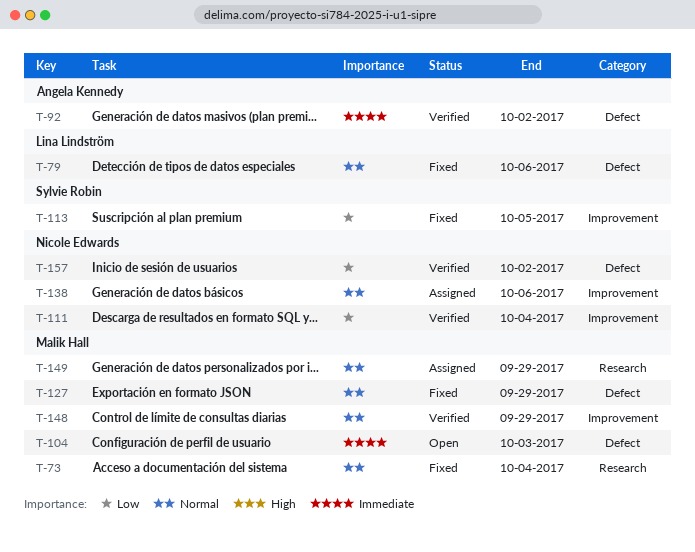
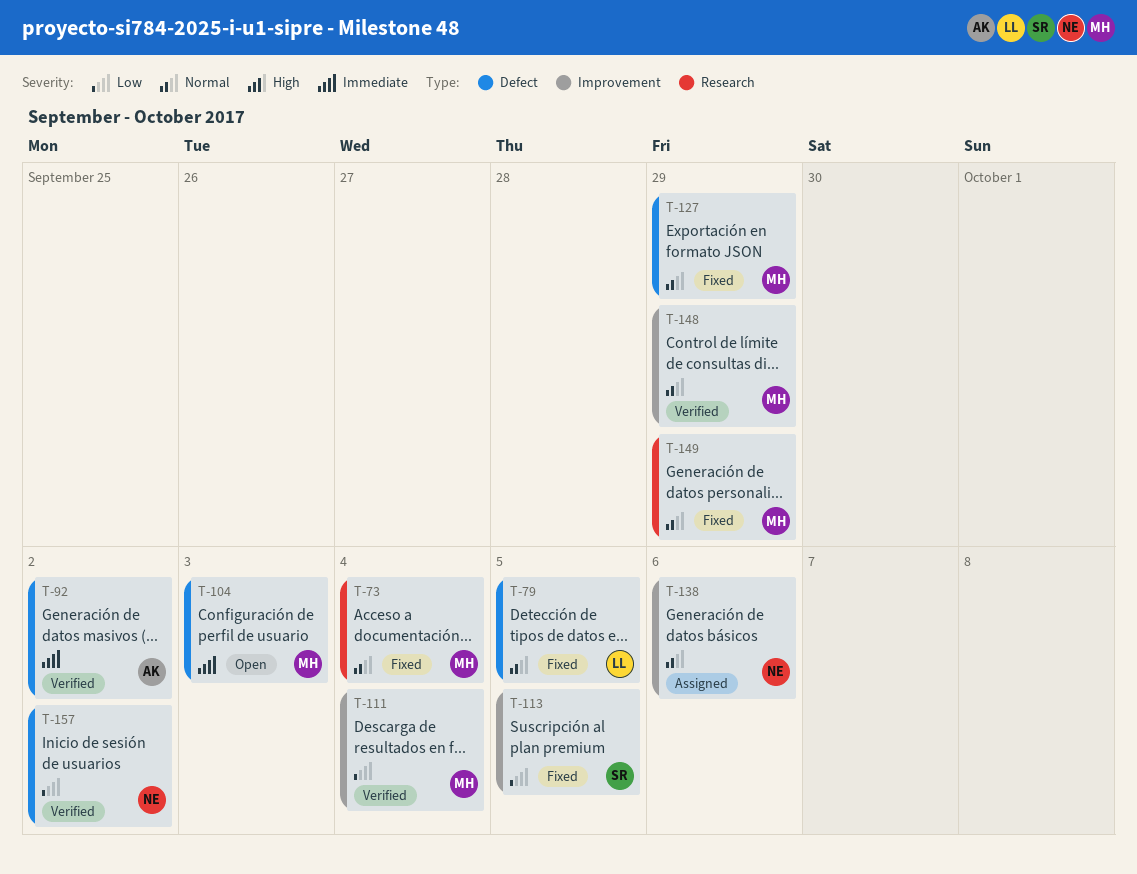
T-79, due: Oct 6 -> Oct 5
T-111, owner: Nicole Edwards -> Malik Hall
T-149, status: Assigned -> Fixed

